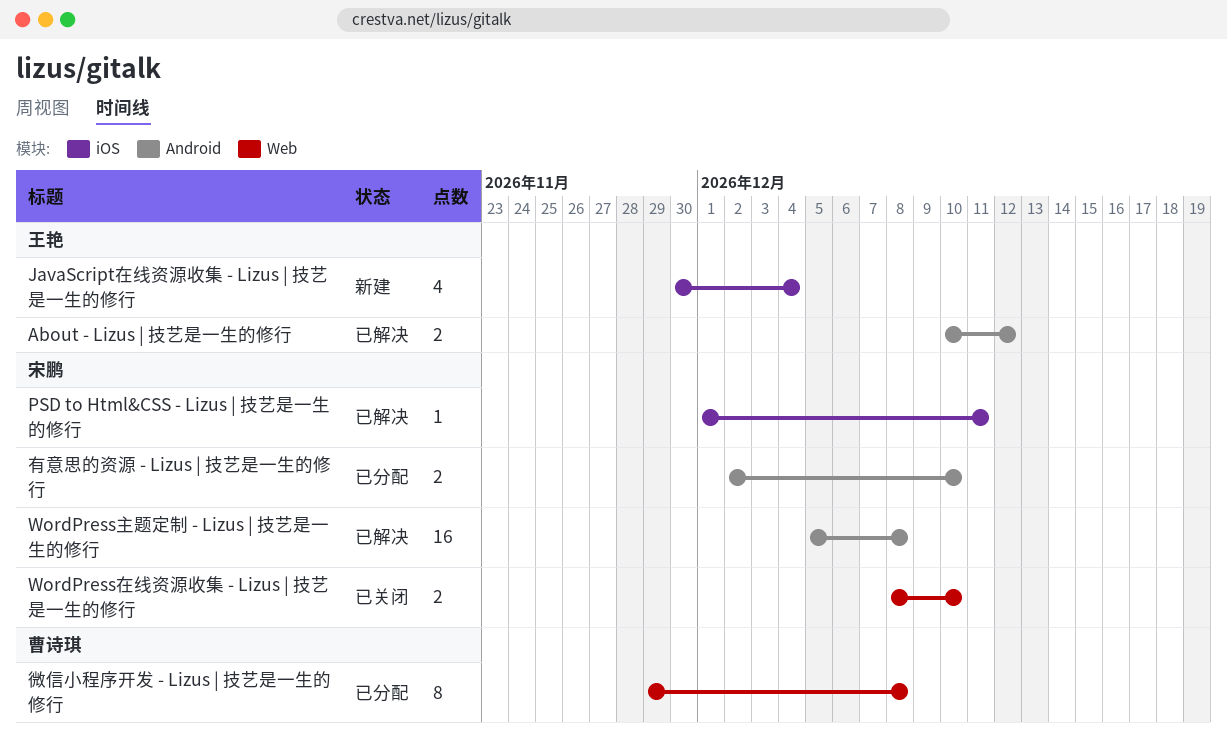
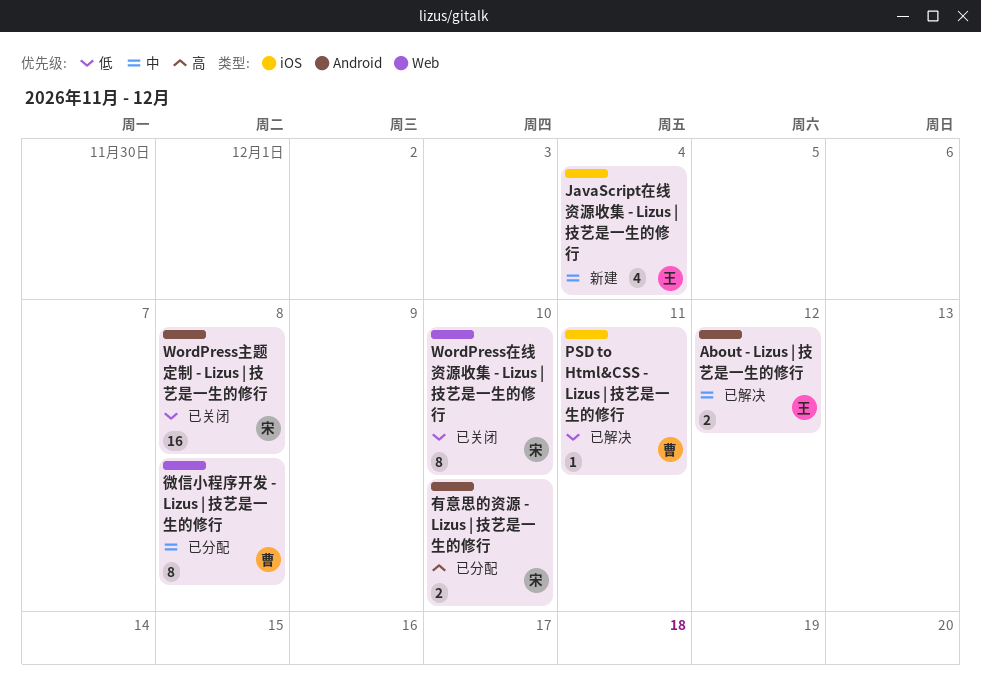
PSD to Html&CSS - Lizus | 技艺是一生的修行, owner: 宋鹏 -> 曹诗琪
WordPress主题定制 - Lizus | 技艺是一生的修行, status: 已解决 -> 已关闭
WordPress在线资源收集 - Lizus | 技艺是一生的修行, estimate: 2 -> 8

